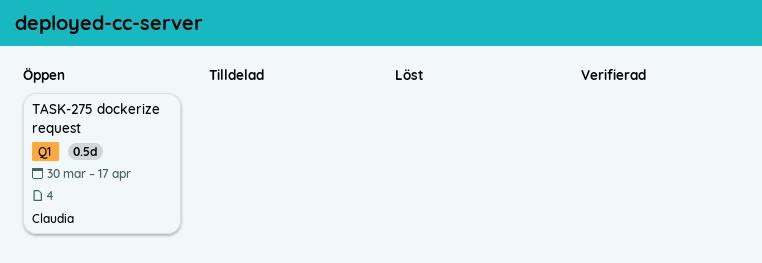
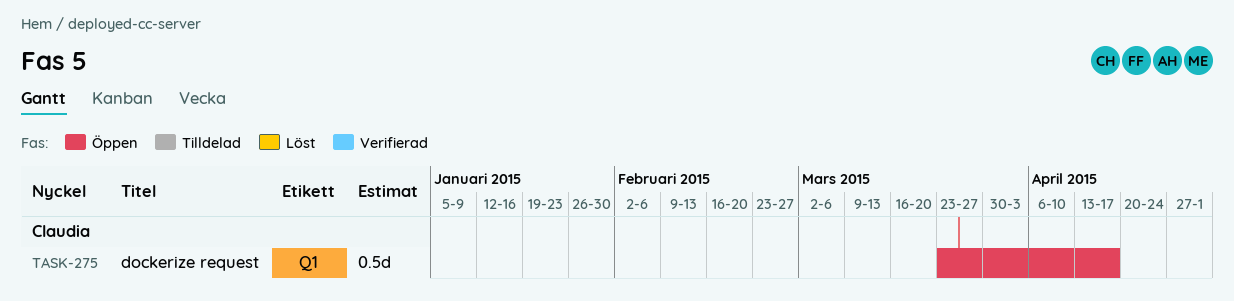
TASK-275, start: Mar 30 -> Mar 23

